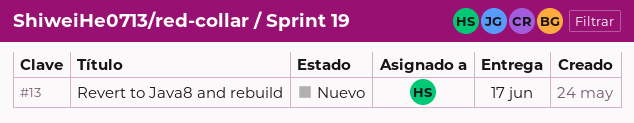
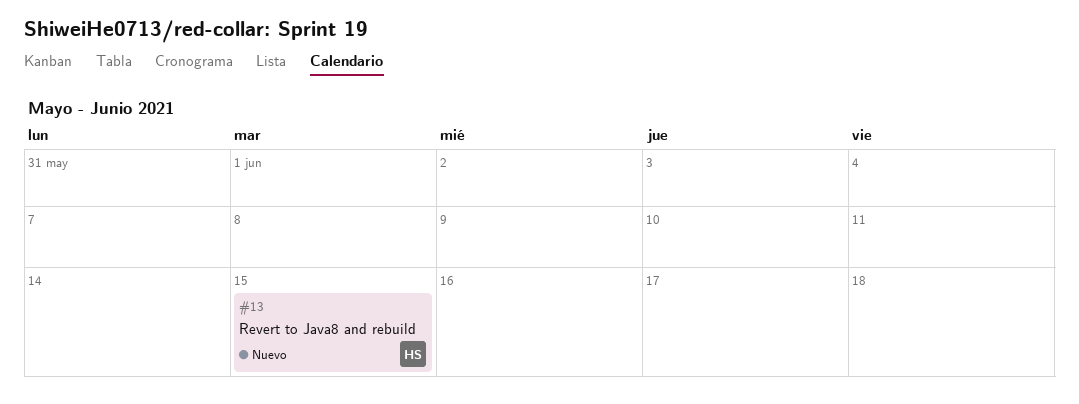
#13, due: Jun 17 -> Jun 15

